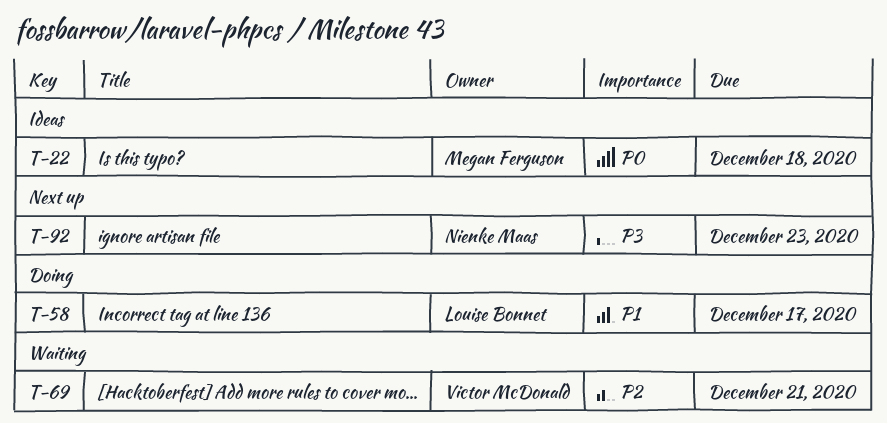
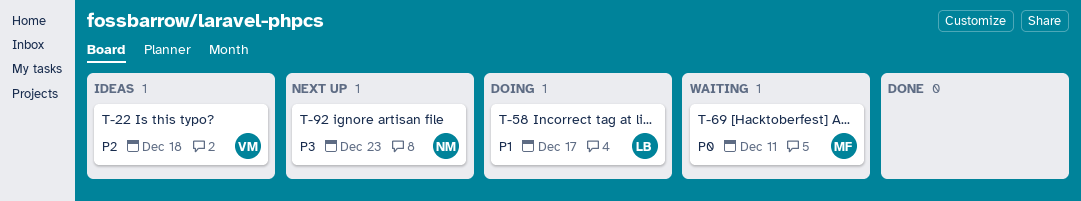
T-22, owner: Megan Ferguson -> Victor McDonald
T-22, priority: P0 -> P2
T-69, owner: Victor McDonald -> Megan Ferguson
T-69, priority: P2 -> P0
T-69, due: Dec 21 -> Dec 11

